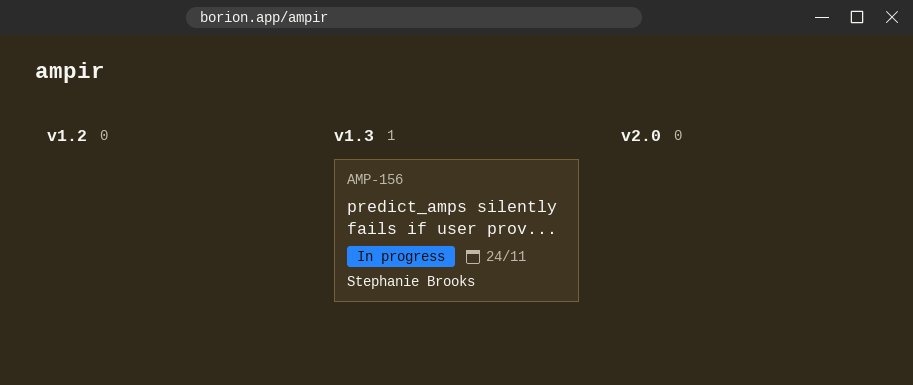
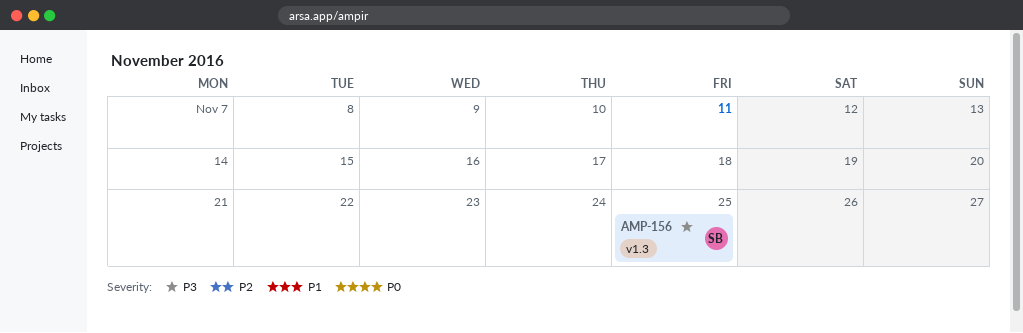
AMP-156, due: Nov 24 -> Nov 25

